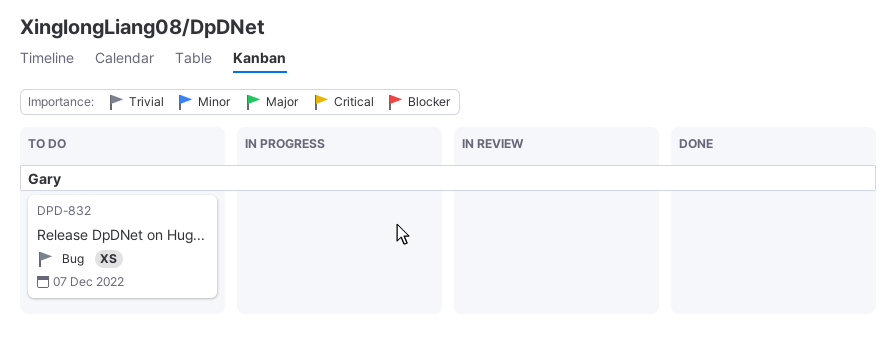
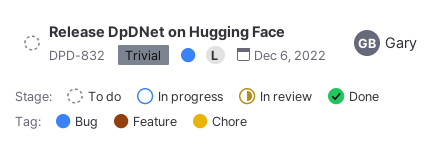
DPD-832, estimate: XS -> L
DPD-832, due: Dec 7 -> Dec 6

